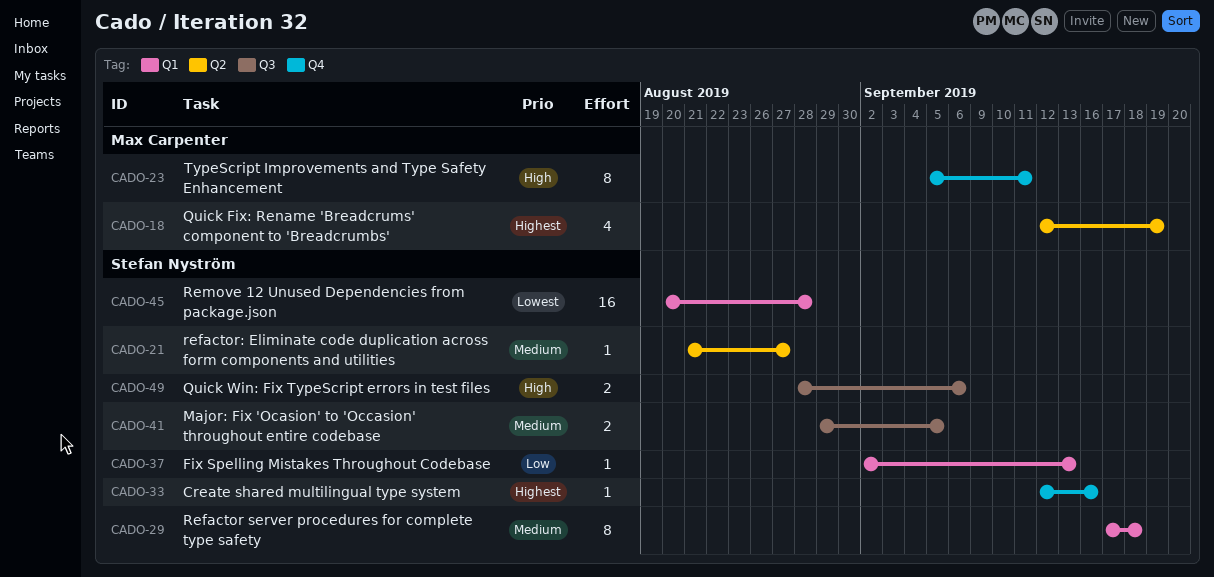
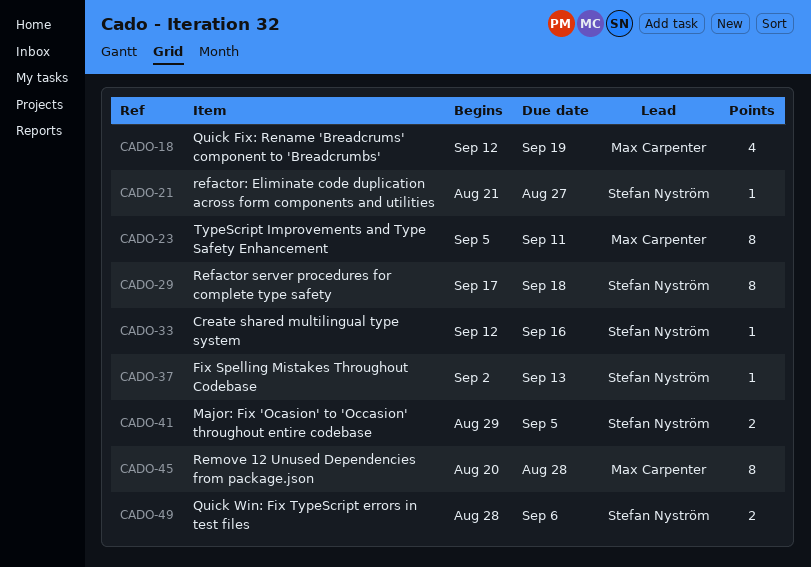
CADO-45, owner: Stefan Nyström -> Max Carpenter
CADO-45, estimate: 16 -> 8

